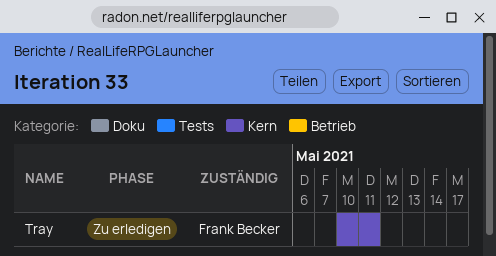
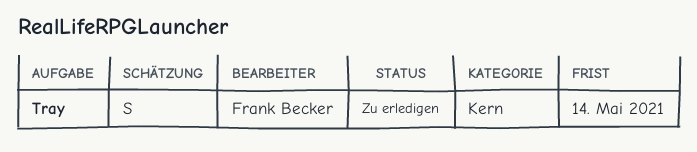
Tray, due: May 11 -> May 14

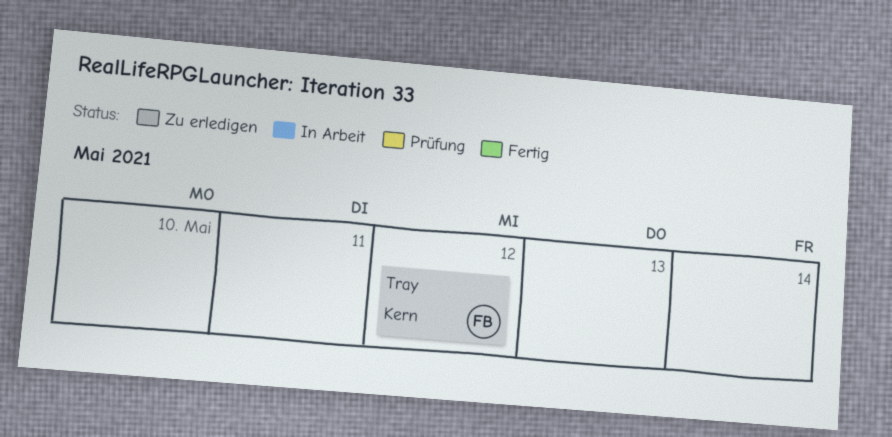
Tray, due: May 14 -> May 12

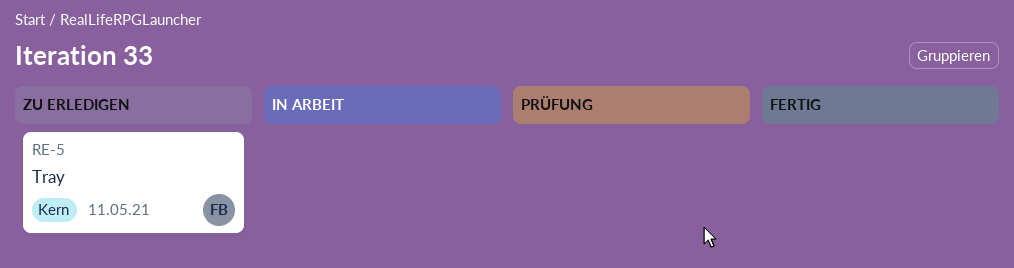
Tray, due: May 12 -> May 11

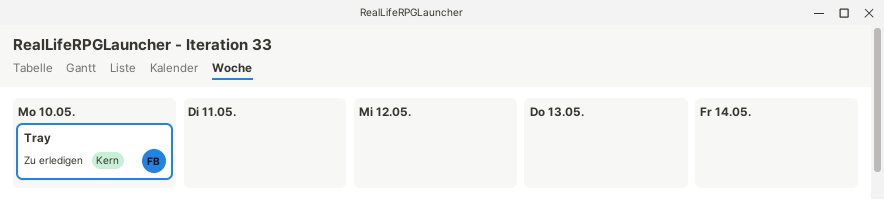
Tray, due: May 11 -> May 10

